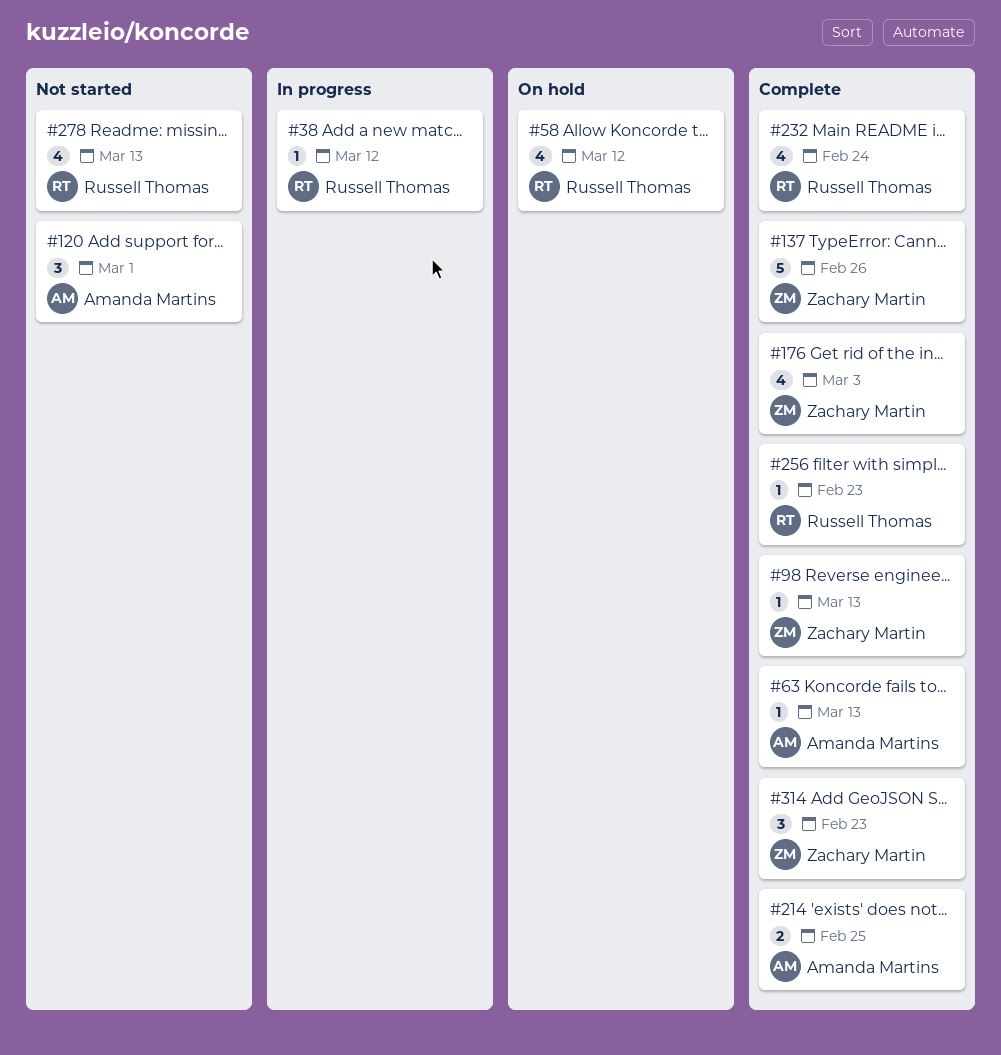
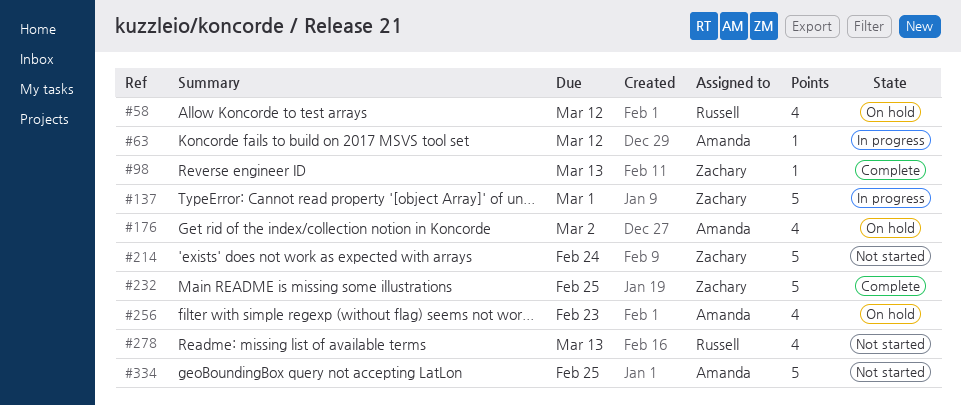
#38: present -> none
#63, status: Complete -> In progress
#63, due: Mar 13 -> Mar 12
#120: present -> none
#137, status: Complete -> In progress
#137, due: Feb 26 -> Mar 1
#176, status: Complete -> On hold
#176, owner: Zachary Martin -> Amanda Martins
#176, due: Mar 3 -> Mar 2
#214, status: Complete -> Not started
#214, owner: Amanda Martins -> Zachary Martin
#214, estimate: 2 -> 5
#214, due: Feb 25 -> Feb 24
#232, owner: Russell Thomas -> Zachary Martin
#232, estimate: 4 -> 5
#232, due: Feb 24 -> Feb 25
#256, status: Complete -> On hold
#256, owner: Russell Thomas -> Amanda Martins
#256, estimate: 1 -> 4
#314: present -> none
#334: none -> present

